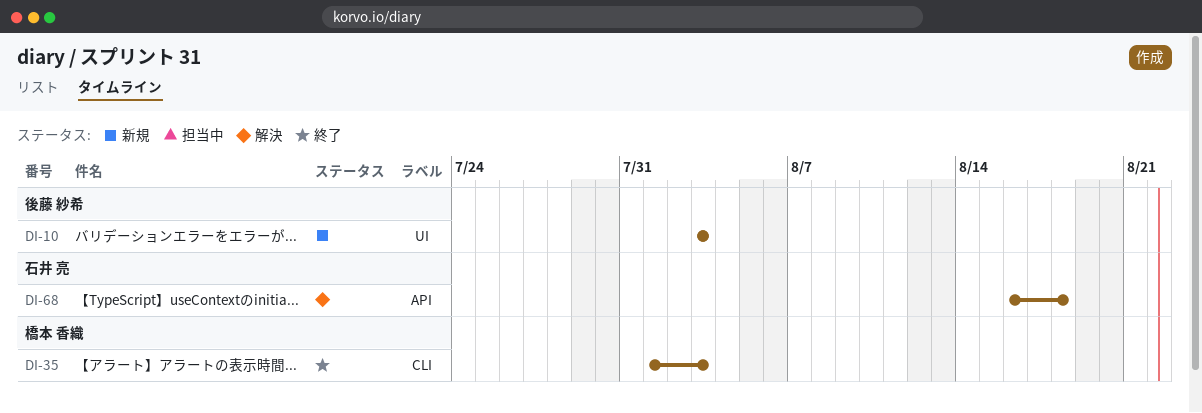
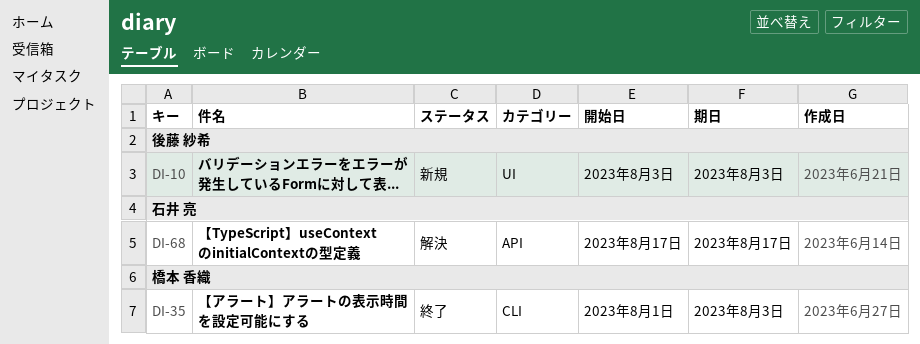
DI-68, start: Aug 16 -> Aug 17
DI-68, due: Aug 18 -> Aug 17

